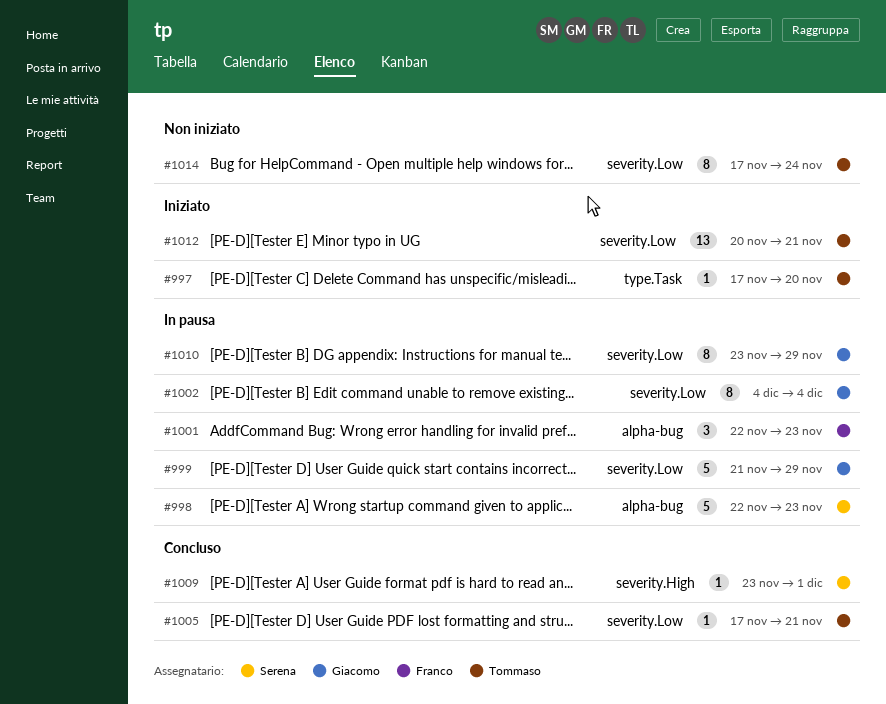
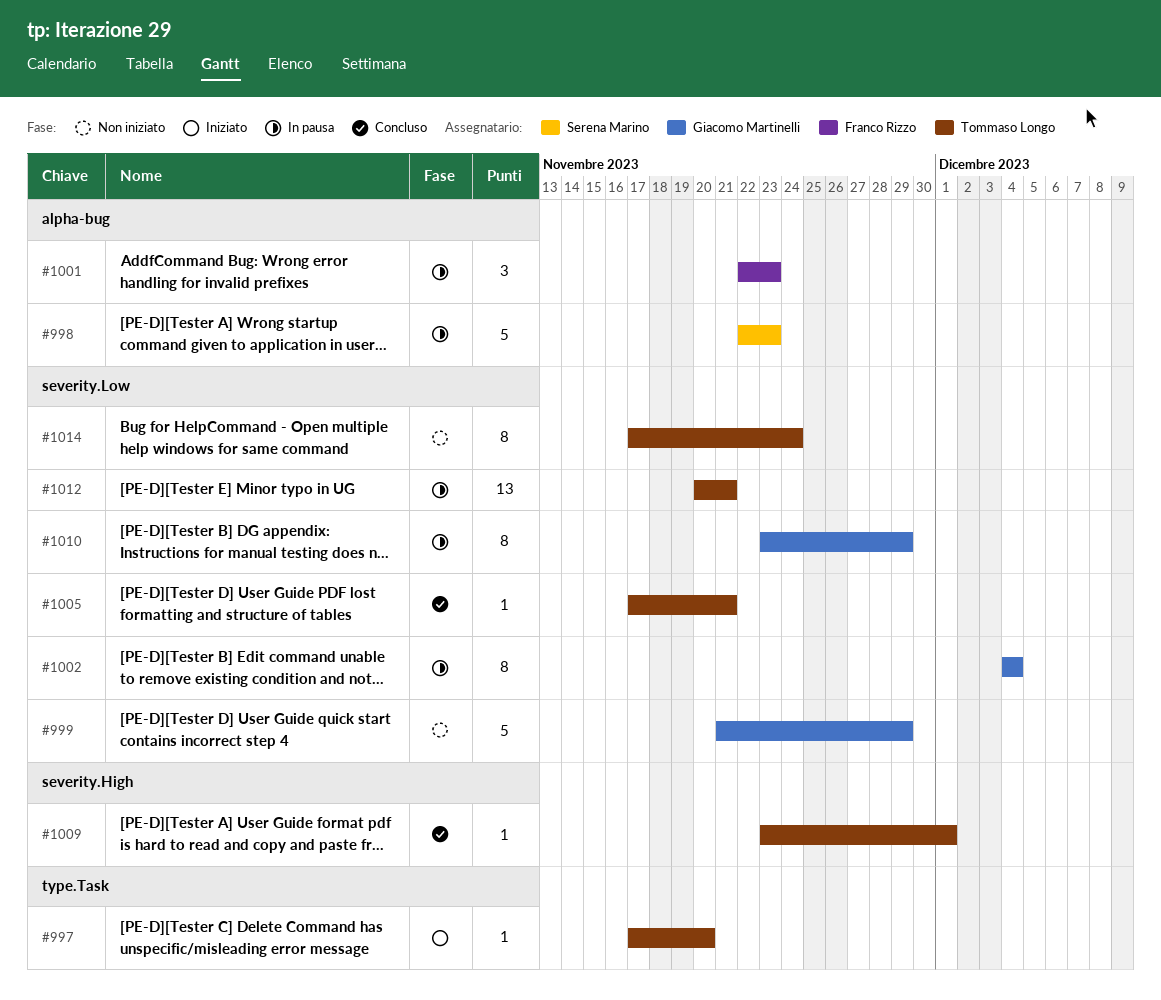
#999, status: In pausa -> Non iniziato
#1009, owner: Serena Marino -> Tommaso Longo
#1012, status: Iniziato -> In pausa

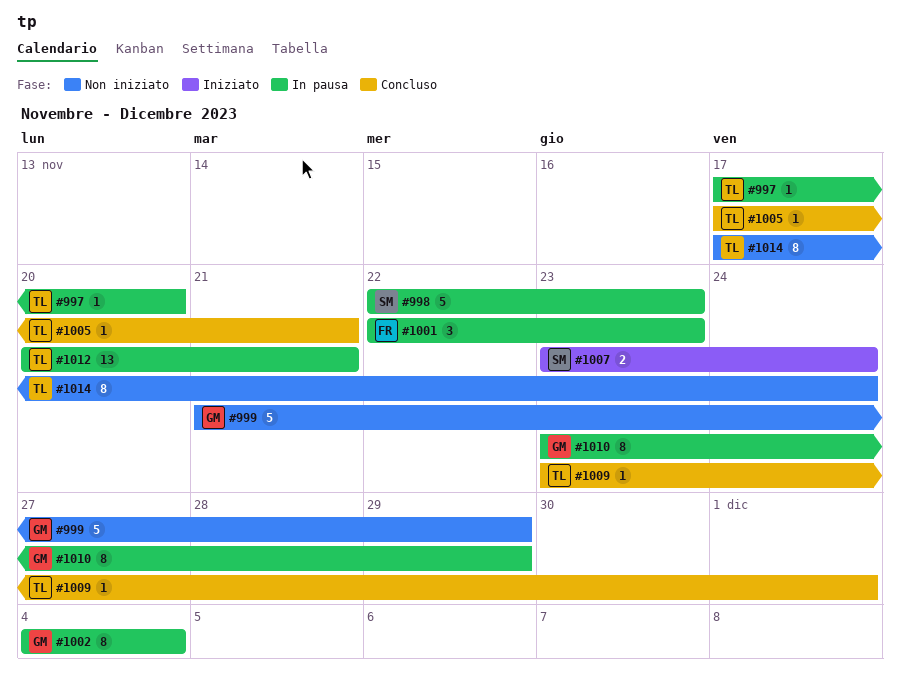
#997, status: Iniziato -> In pausa
#1007: none -> present

